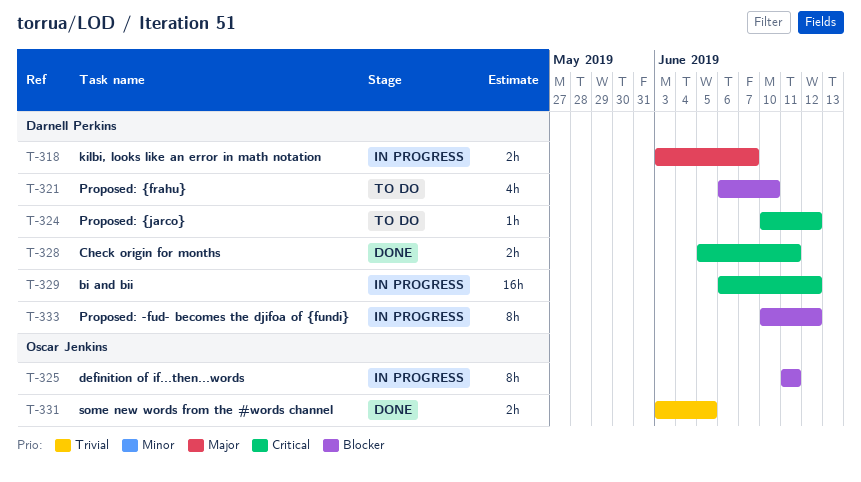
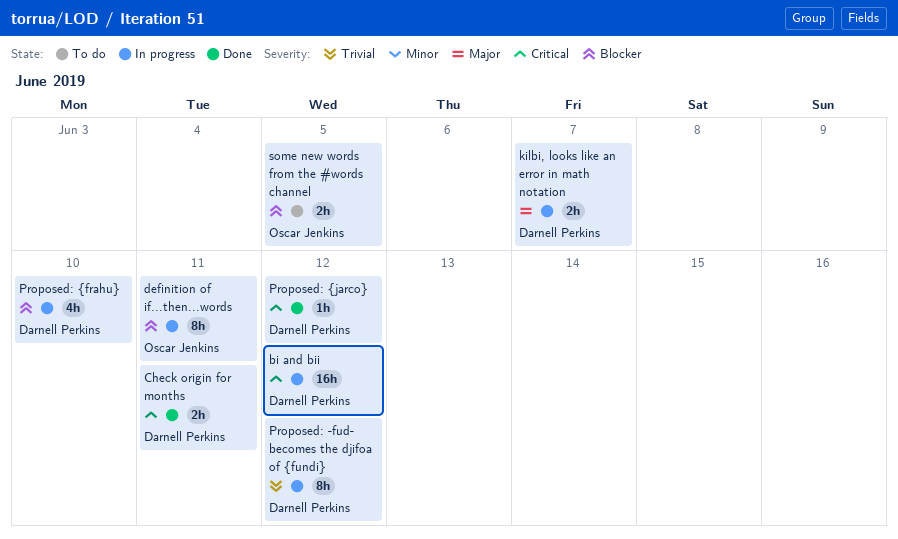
Proposed: -fud- becomes the djifoa of {fundi}, priority: Blocker -> Trivial
Proposed: {frahu}, status: To do -> In progress
Proposed: {jarco}, status: To do -> Done
some new words from the #words channel, status: Done -> To do
some new words from the #words channel, priority: Trivial -> Blocker

